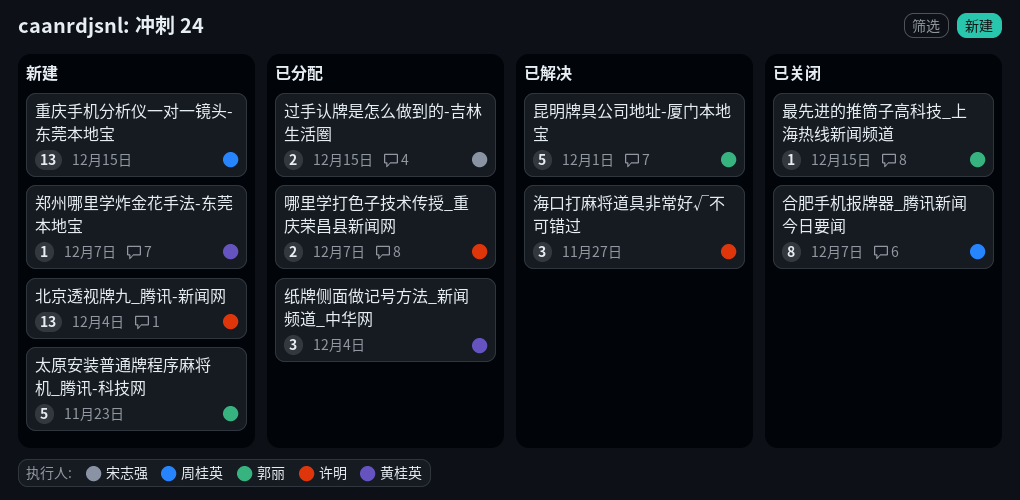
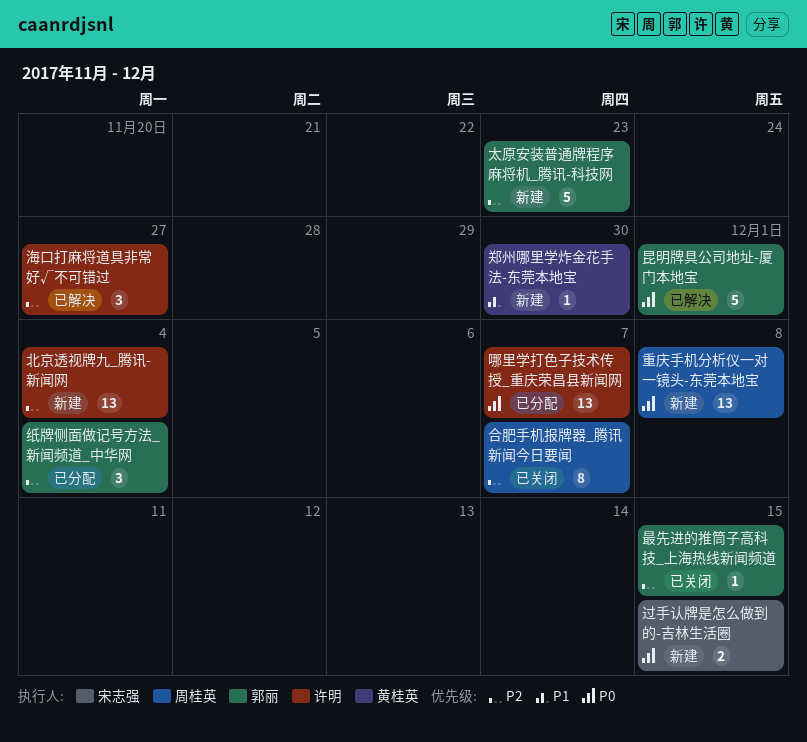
哪里学打色子技术传授_重庆荣昌县新闻网, estimate: 2 -> 13
纸牌侧面做记号方法_新闻频道_中华网, owner: 黄桂英 -> 郭丽
过手认牌是怎么做到的-吉林生活圈, status: 已分配 -> 新建
郑州哪里学炸金花手法-东莞本地宝, due: Dec 7 -> Nov 30
重庆手机分析仪一对一镜头-东莞本地宝, due: Dec 15 -> Dec 8

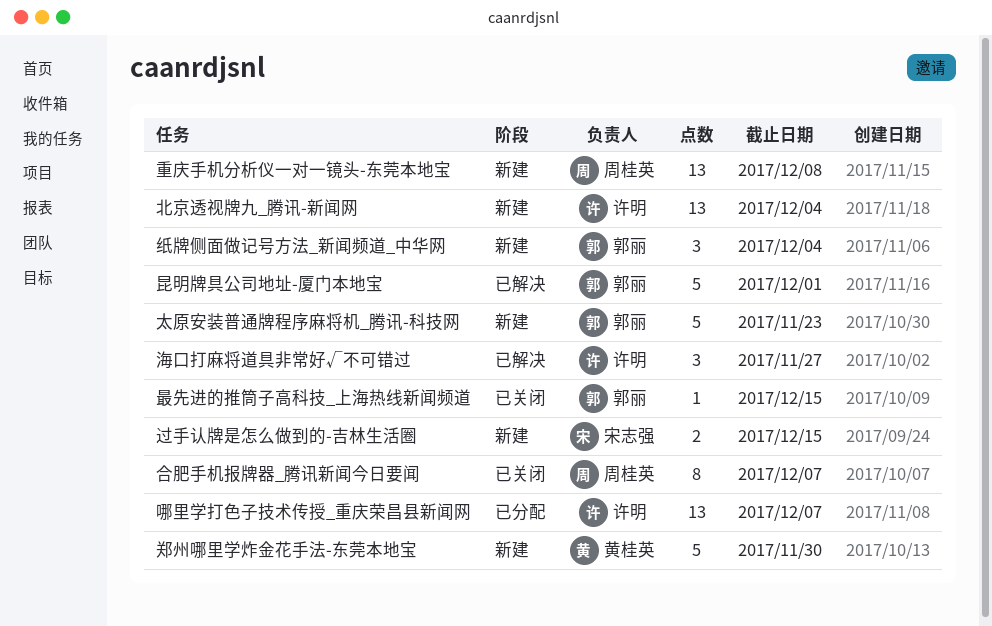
纸牌侧面做记号方法_新闻频道_中华网, status: 已分配 -> 新建
郑州哪里学炸金花手法-东莞本地宝, estimate: 1 -> 5

